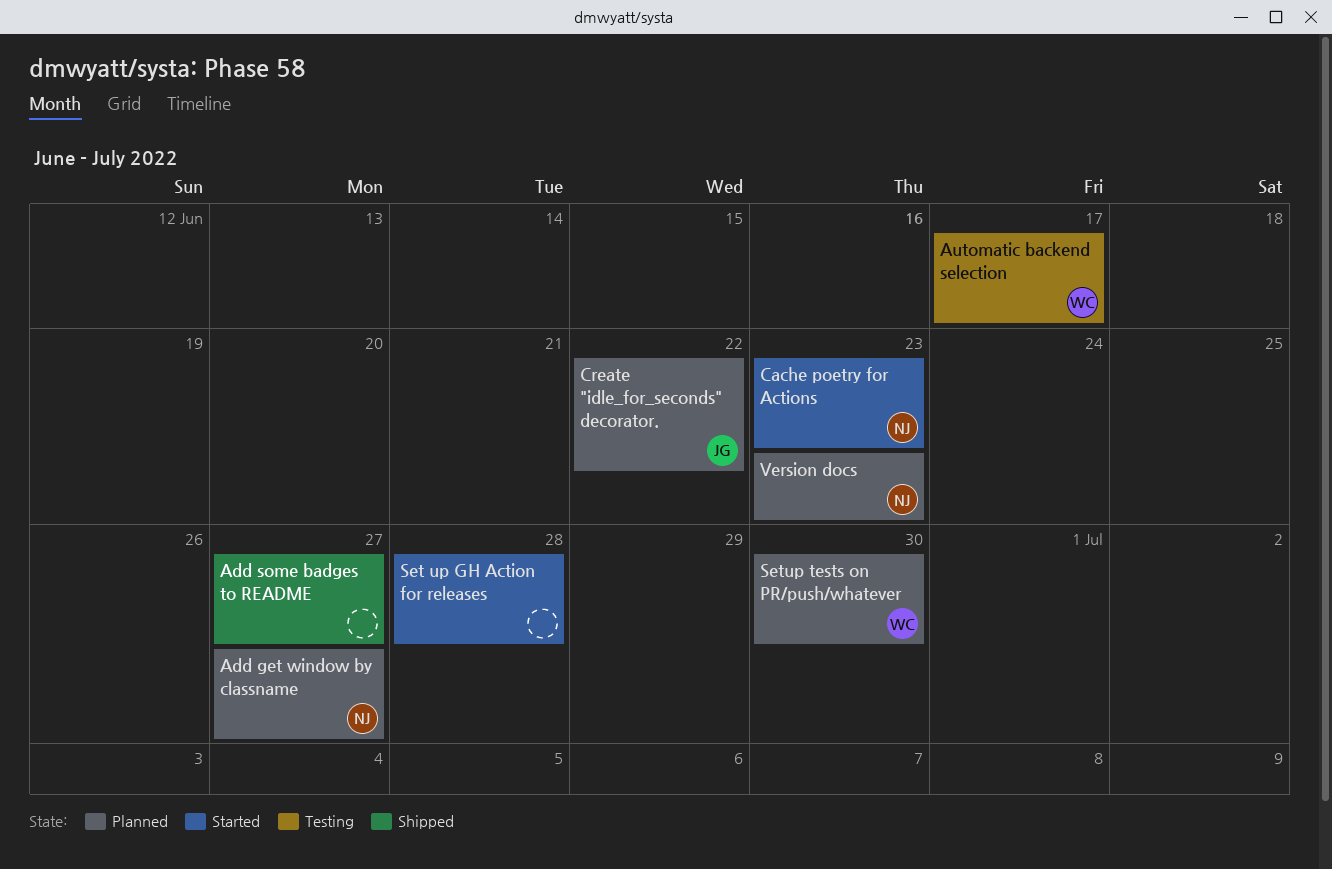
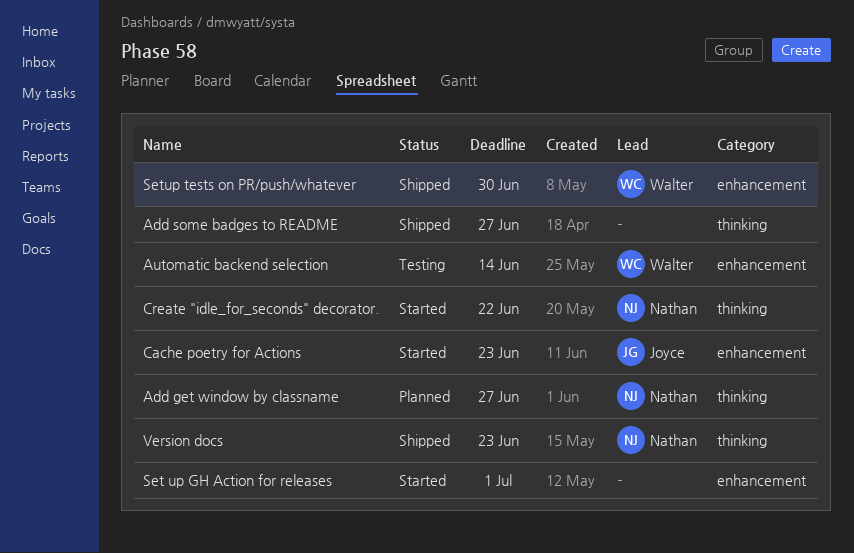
Automatic backend selection, due: Jun 17 -> Jun 14
Cache poetry for Actions, owner: Nathan -> Joyce
Create "idle_for_seconds" decorator., status: Planned -> Started
Create "idle_for_seconds" decorator., owner: Joyce -> Nathan
Set up GH Action for releases, due: Jun 28 -> Jul 1
Setup tests on PR/push/whatever, status: Planned -> Shipped
Version docs, status: Planned -> Shipped

